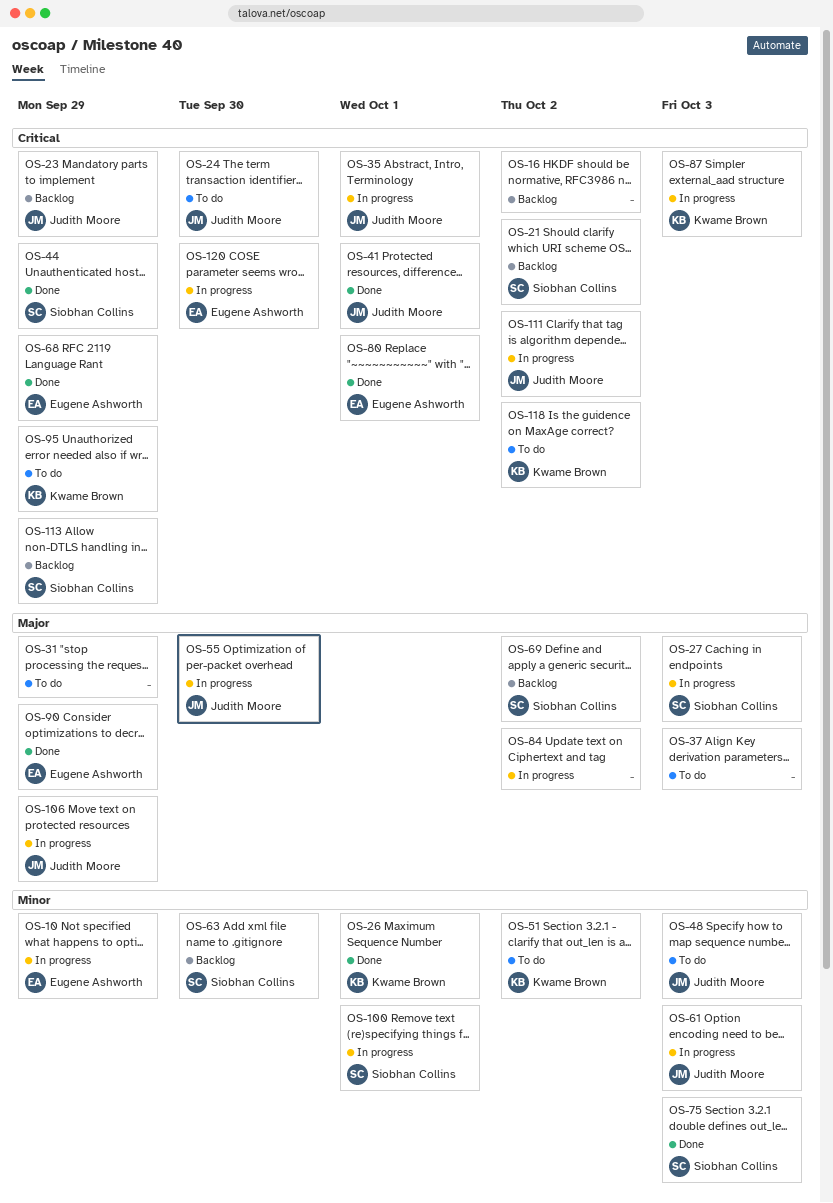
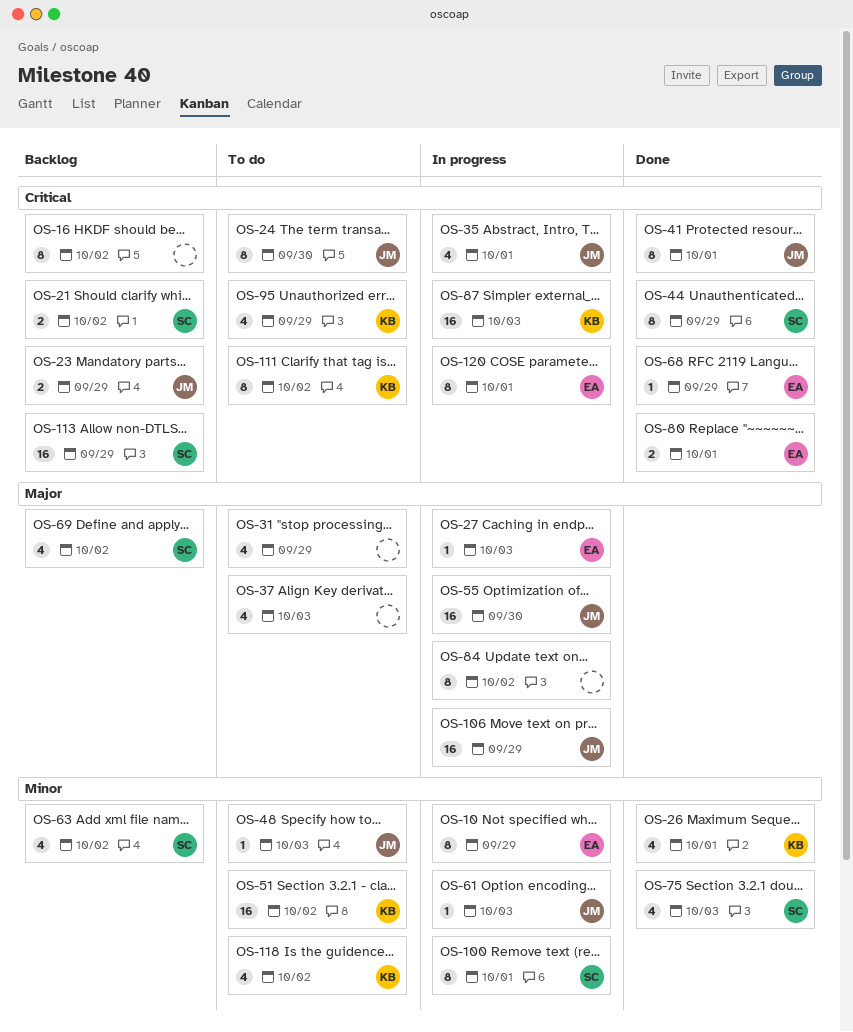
OS-27, owner: Siobhan Collins -> Eugene Ashworth
OS-63, due: Sep 30 -> Oct 2
OS-90: present -> none
OS-111, status: In progress -> To do
OS-111, owner: Judith Moore -> Kwame Brown
OS-118, priority: Critical -> Minor
OS-120, due: Sep 30 -> Oct 1

